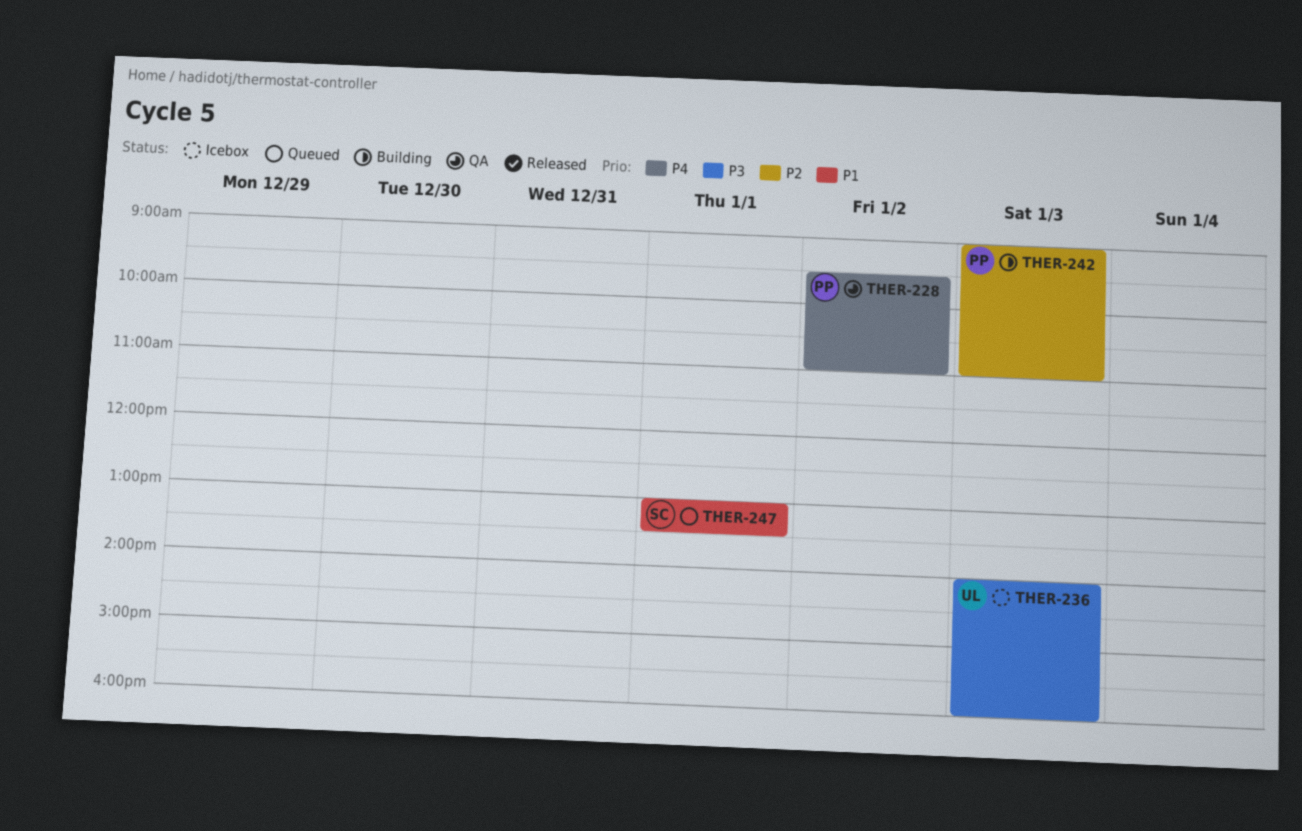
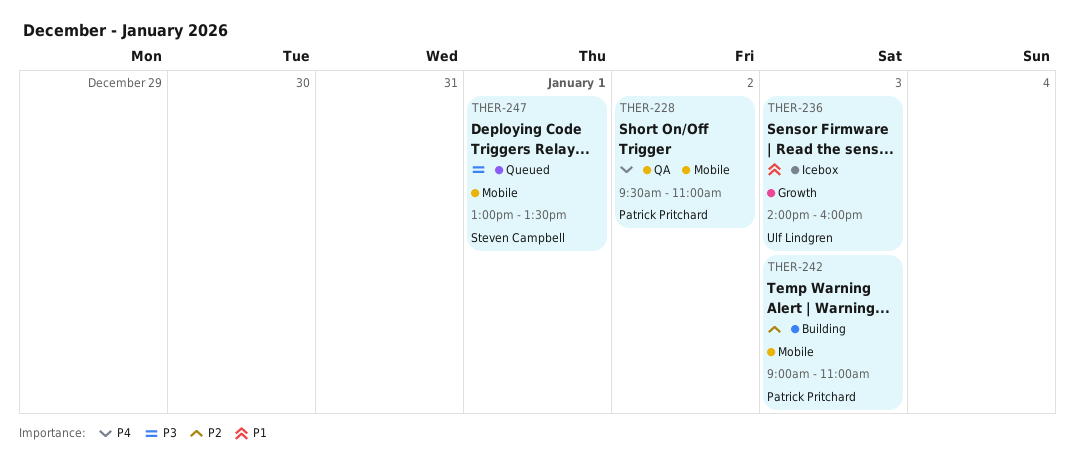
THER-236, priority: P3 -> P1
THER-247, priority: P1 -> P3

